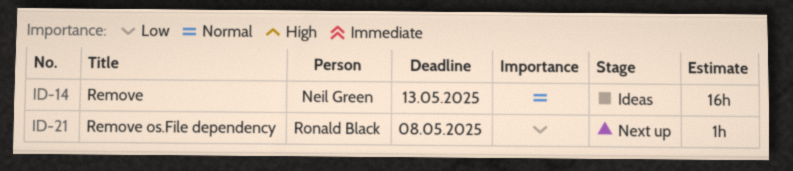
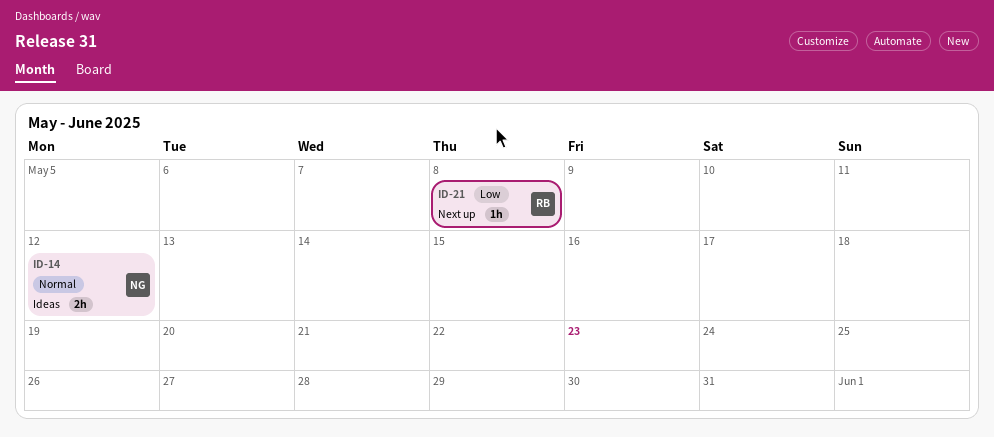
ID-14, estimate: 16h -> 2h
ID-14, due: May 13 -> May 12

